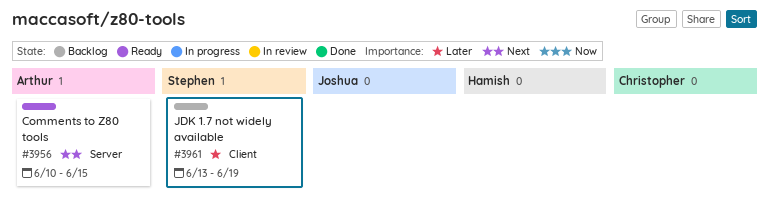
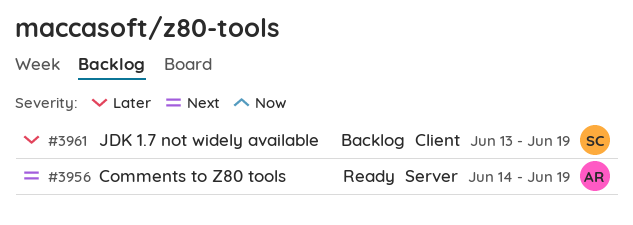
#3956, start: Jun 10 -> Jun 14
#3956, due: Jun 15 -> Jun 19

